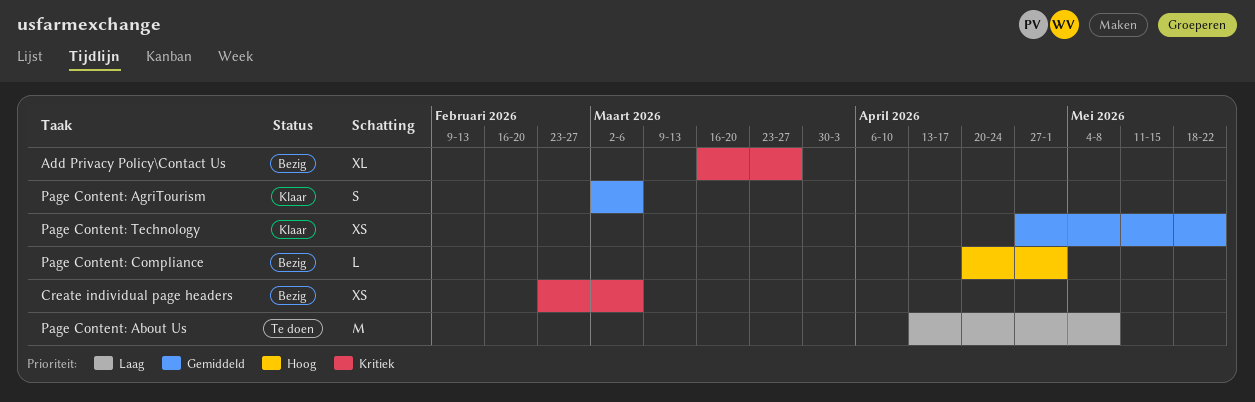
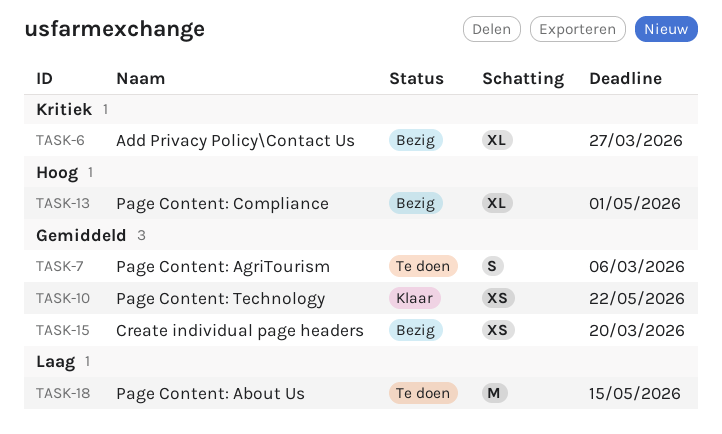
Create individual page headers, priority: Kritiek -> Gemiddeld
Create individual page headers, due: Mar 6 -> Mar 20
Page Content: About Us, due: May 8 -> May 15
Page Content: AgriTourism, status: Klaar -> Te doen
Page Content: Compliance, estimate: L -> XL

